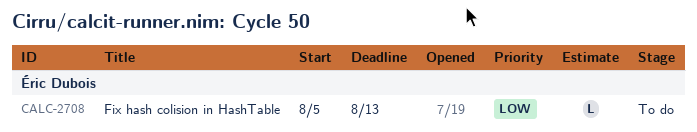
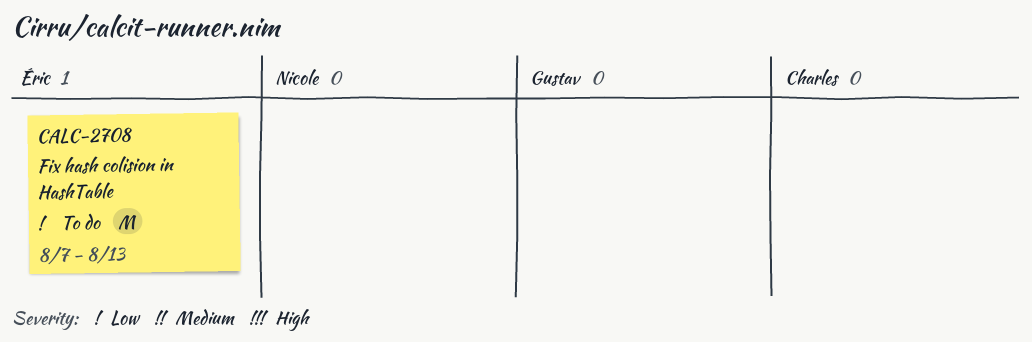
CALC-2708, estimate: L -> M
CALC-2708, start: Aug 5 -> Aug 7

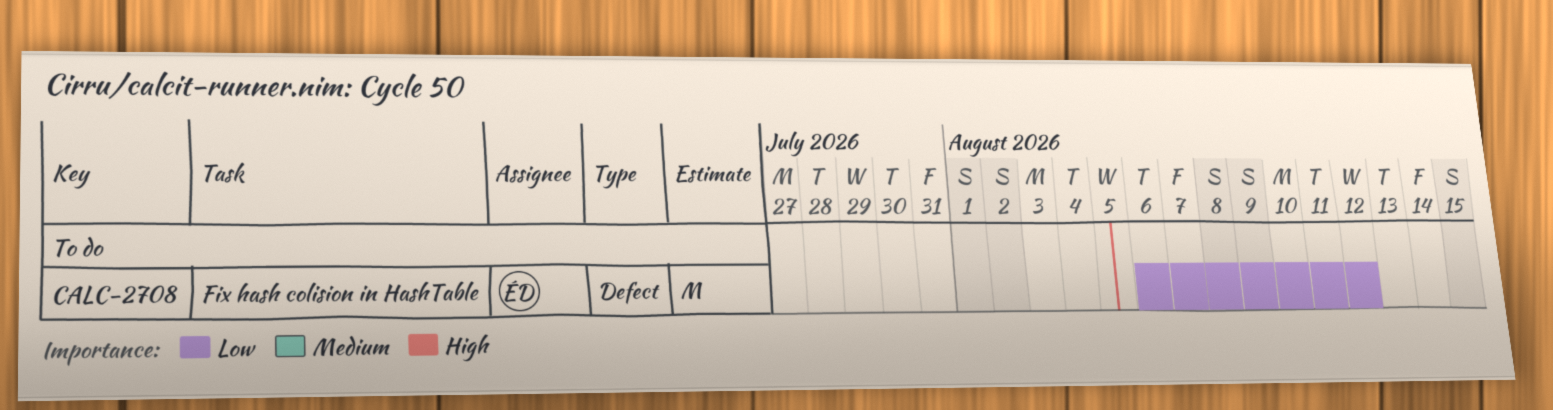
CALC-2708, start: Aug 7 -> Aug 6
CALC-2708, due: Aug 13 -> Aug 12

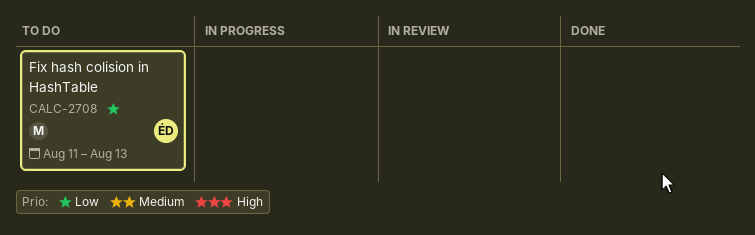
CALC-2708, start: Aug 6 -> Aug 11
CALC-2708, due: Aug 12 -> Aug 13

